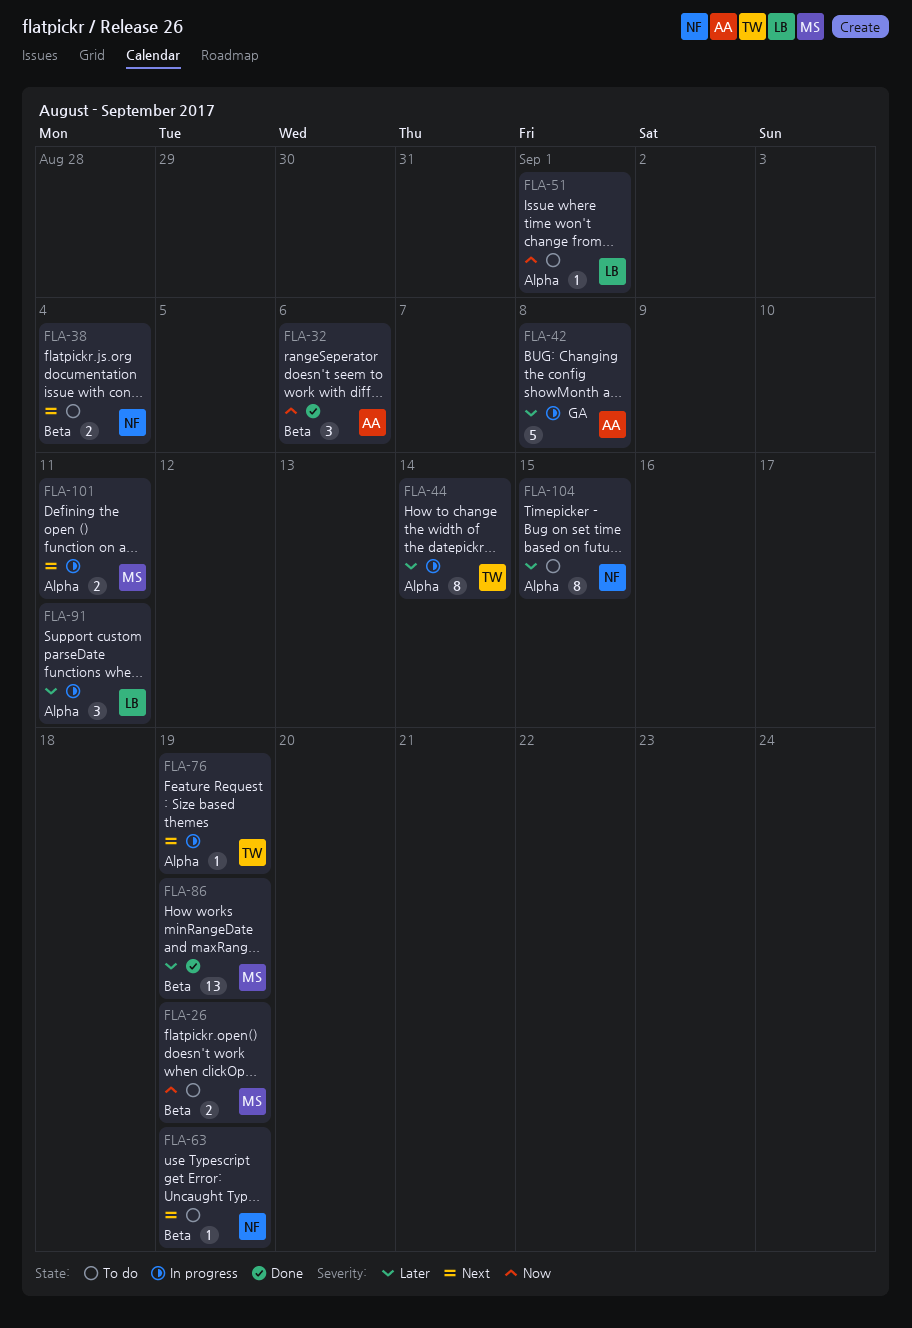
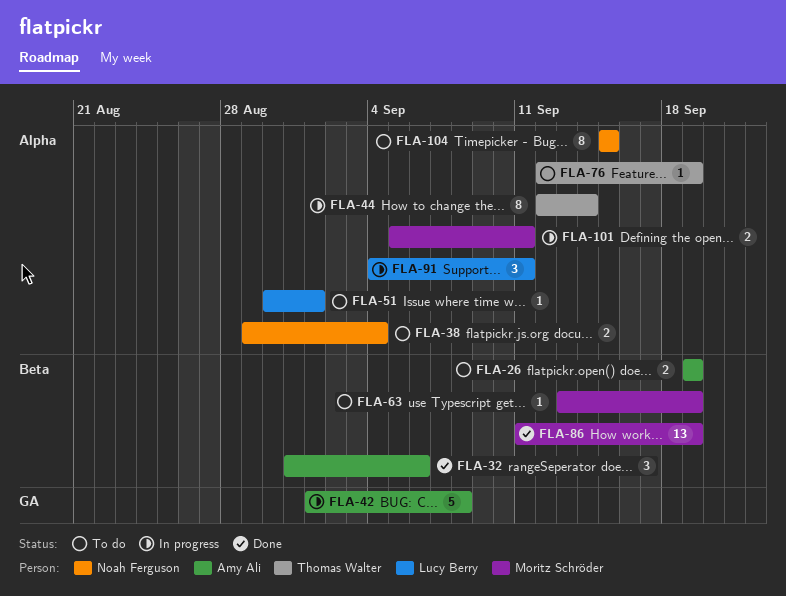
FLA-26, owner: Moritz Schröder -> Amy Ali
FLA-38, label: Beta -> Alpha
FLA-63, owner: Noah Ferguson -> Moritz Schröder
FLA-76, status: In progress -> To do

